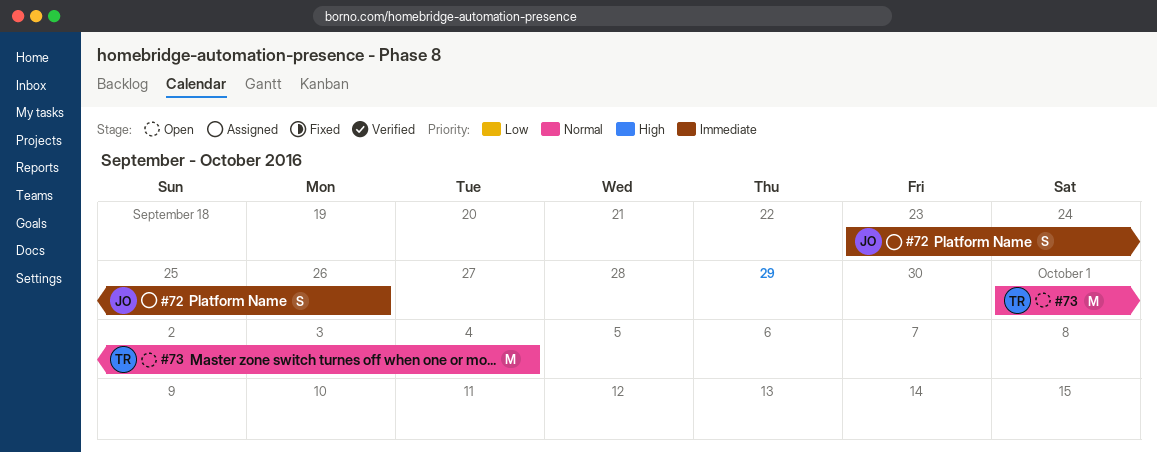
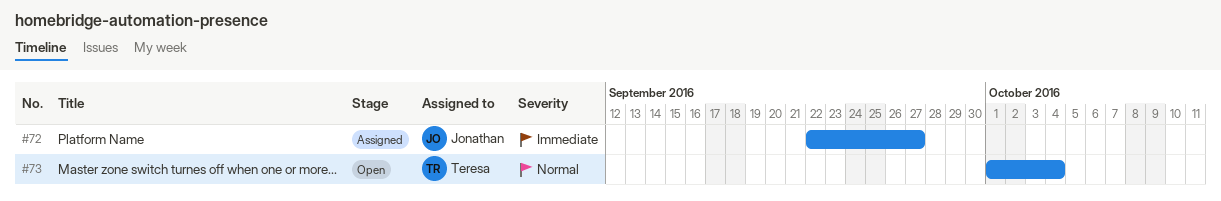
#72, start: Sep 23 -> Sep 22
#72, due: Sep 26 -> Sep 27

